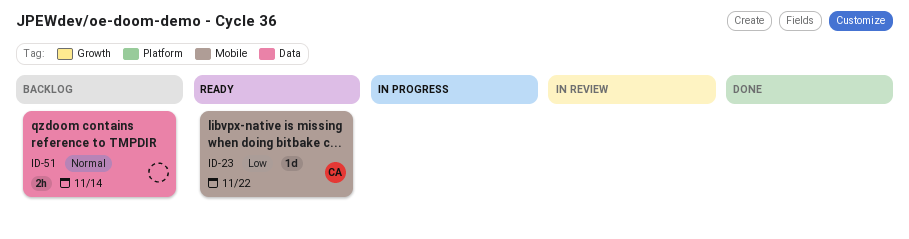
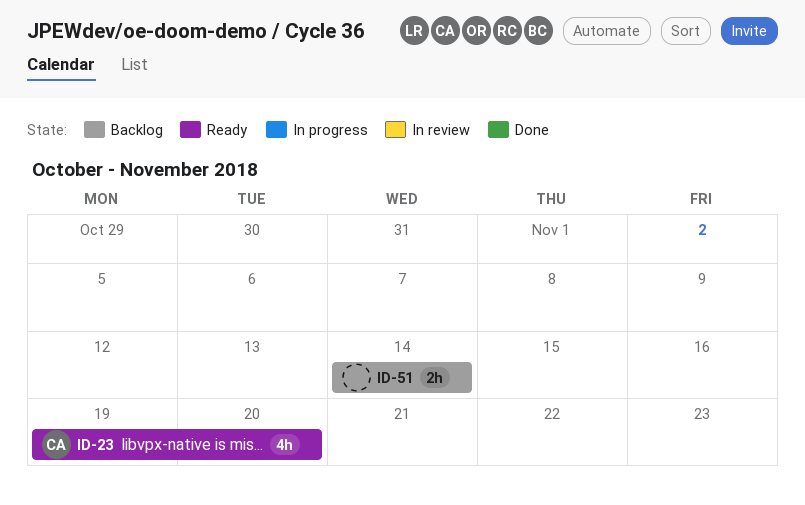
ID-23, estimate: 1d -> 4h
ID-23, due: Nov 22 -> Nov 20

